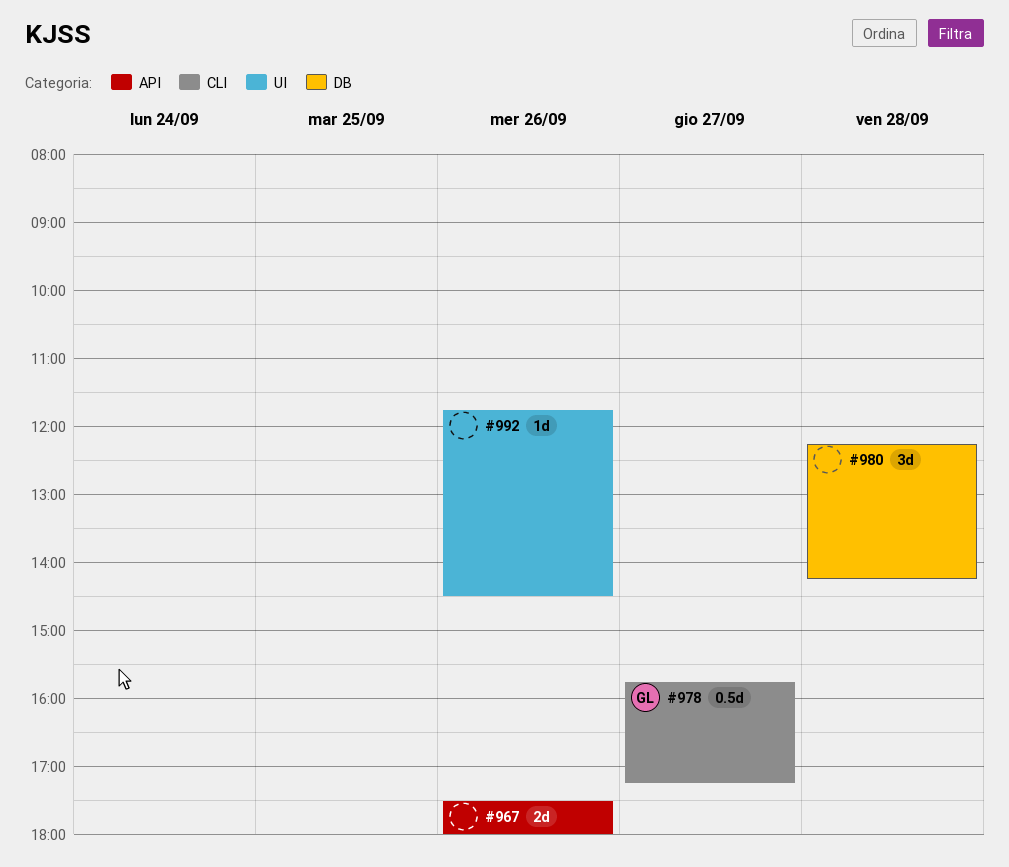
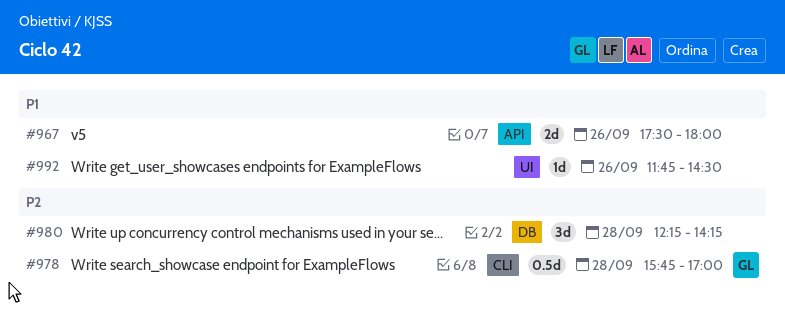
#978, day: Sep 27 -> Sep 28
#978, ends: 17:15 -> 17:00

